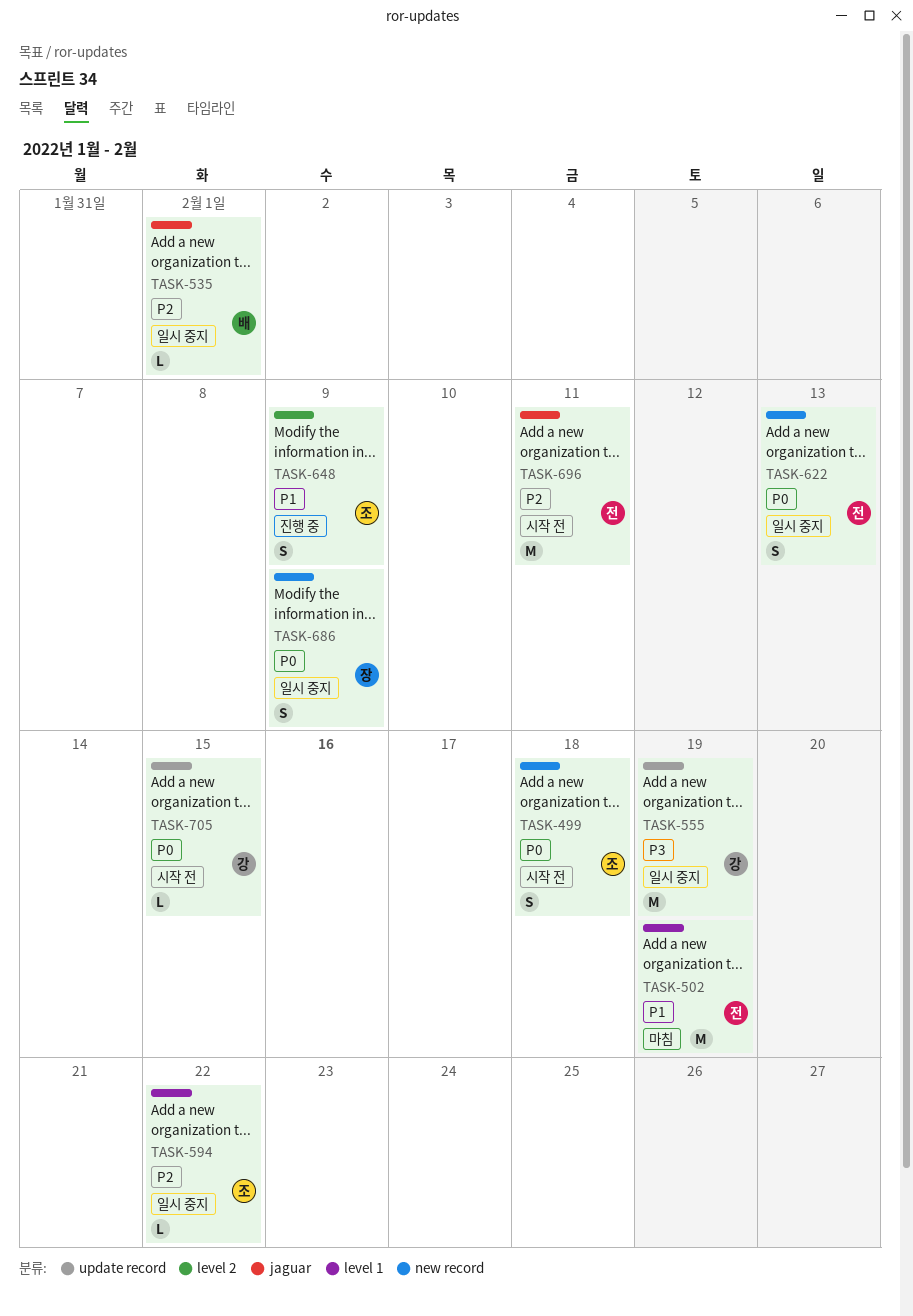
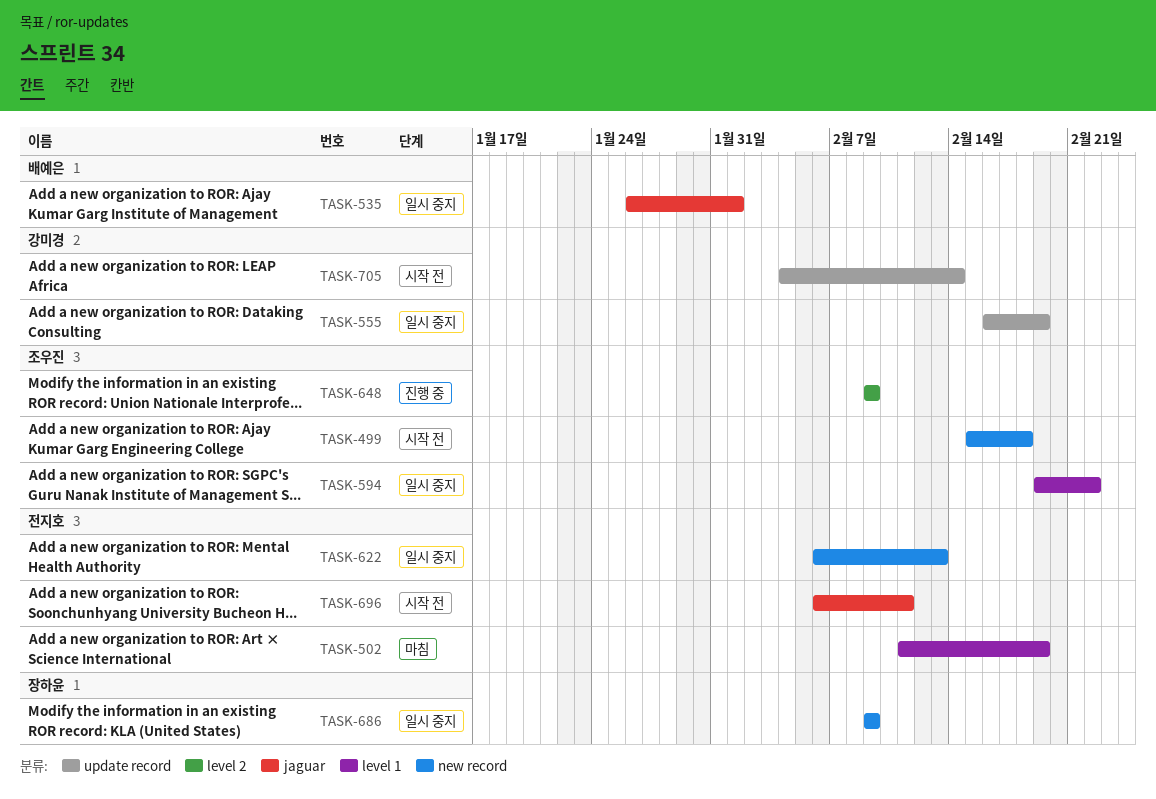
TASK-705, due: Feb 15 -> Feb 14

